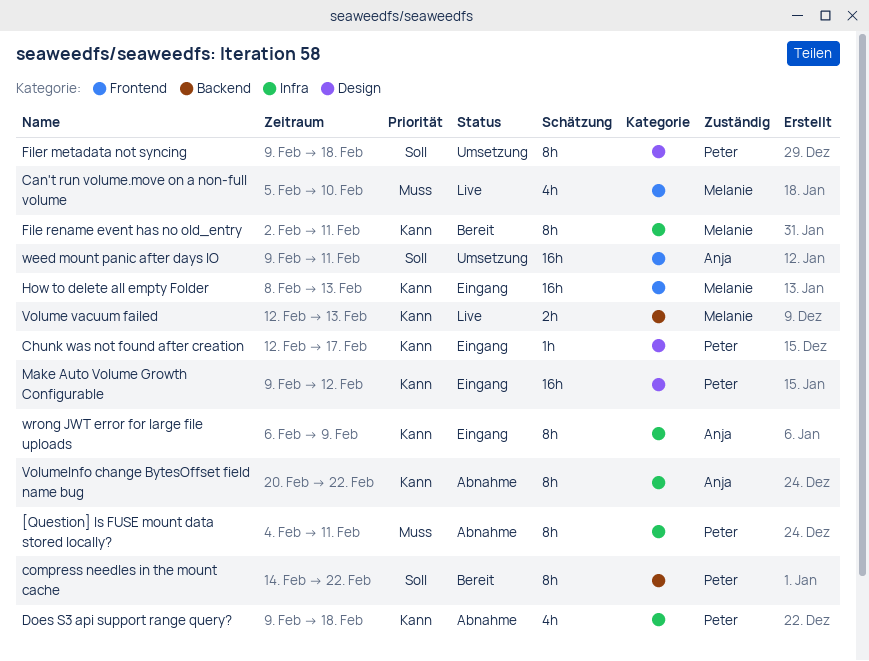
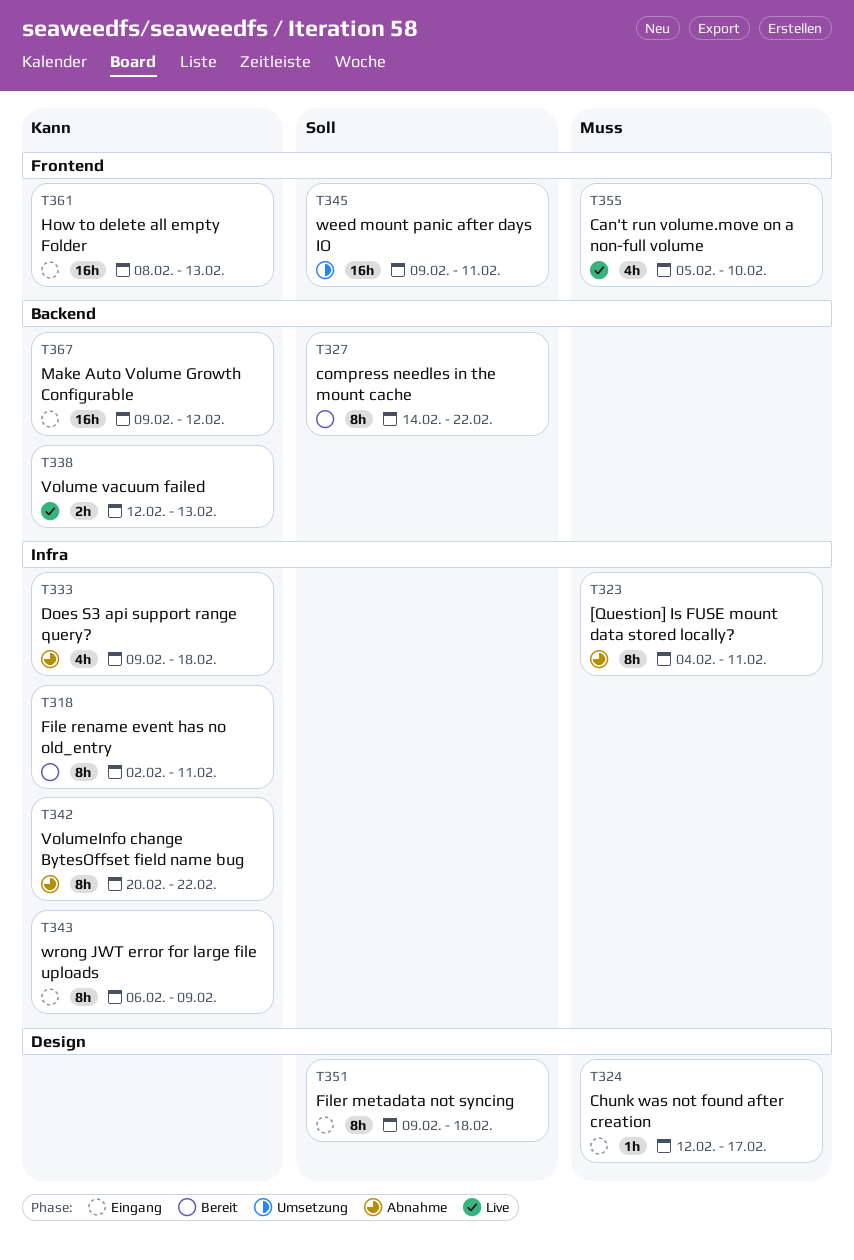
Chunk was not found after creation, priority: Kann -> Muss
Filer metadata not syncing, status: Umsetzung -> Eingang
Make Auto Volume Growth Configurable, label: Design -> Backend

